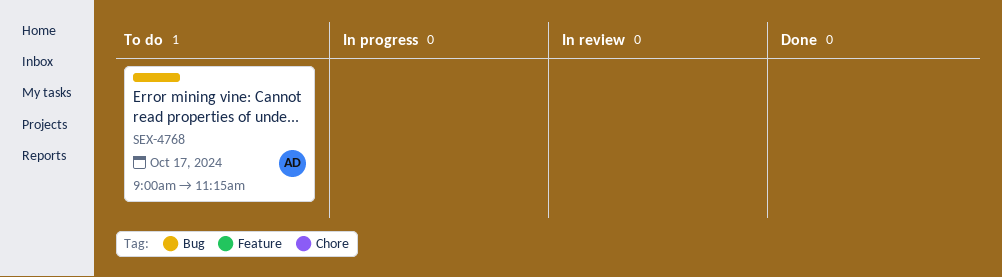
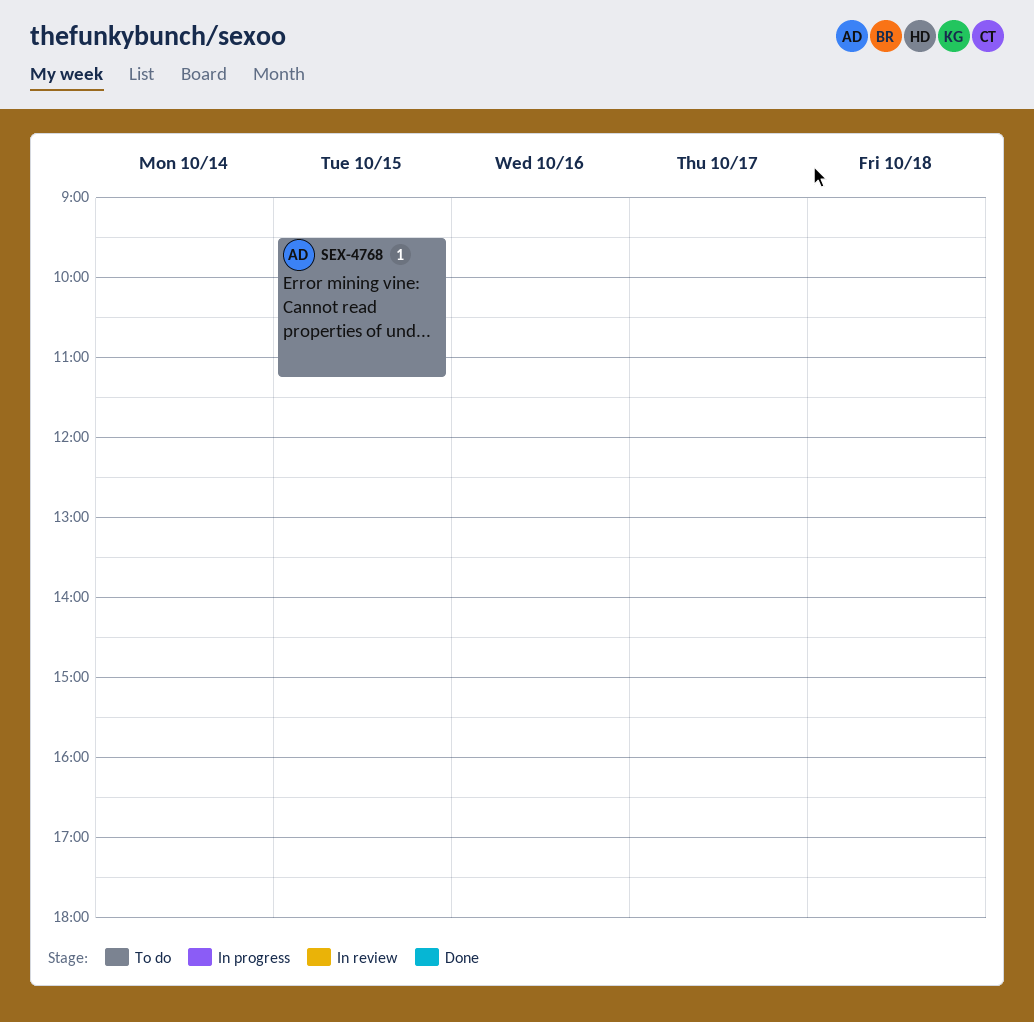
SEX-4768, day: Oct 17 -> Oct 15
SEX-4768, begins: 09:00 -> 09:30

